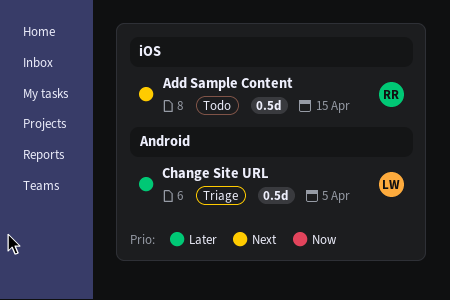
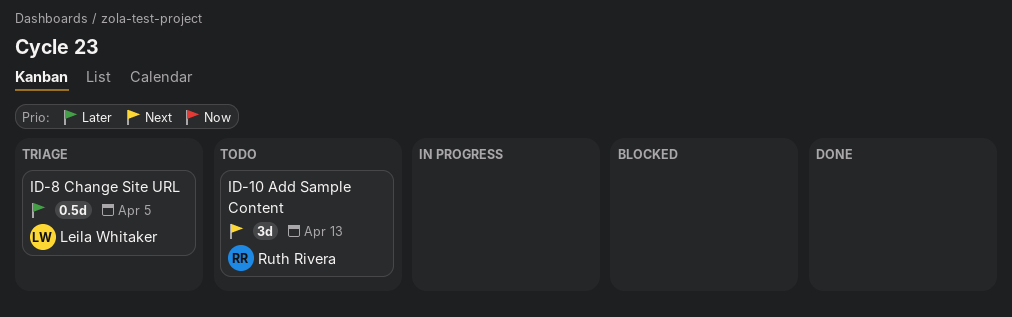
Add Sample Content, estimate: 0.5d -> 3d
Add Sample Content, due: Apr 15 -> Apr 13

